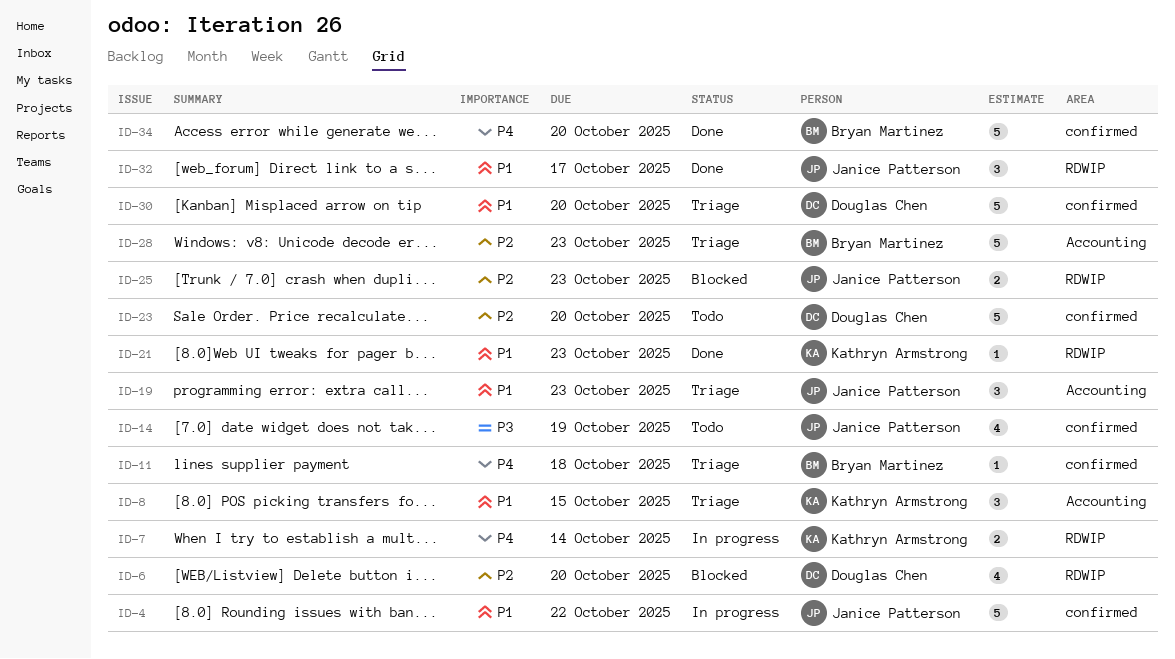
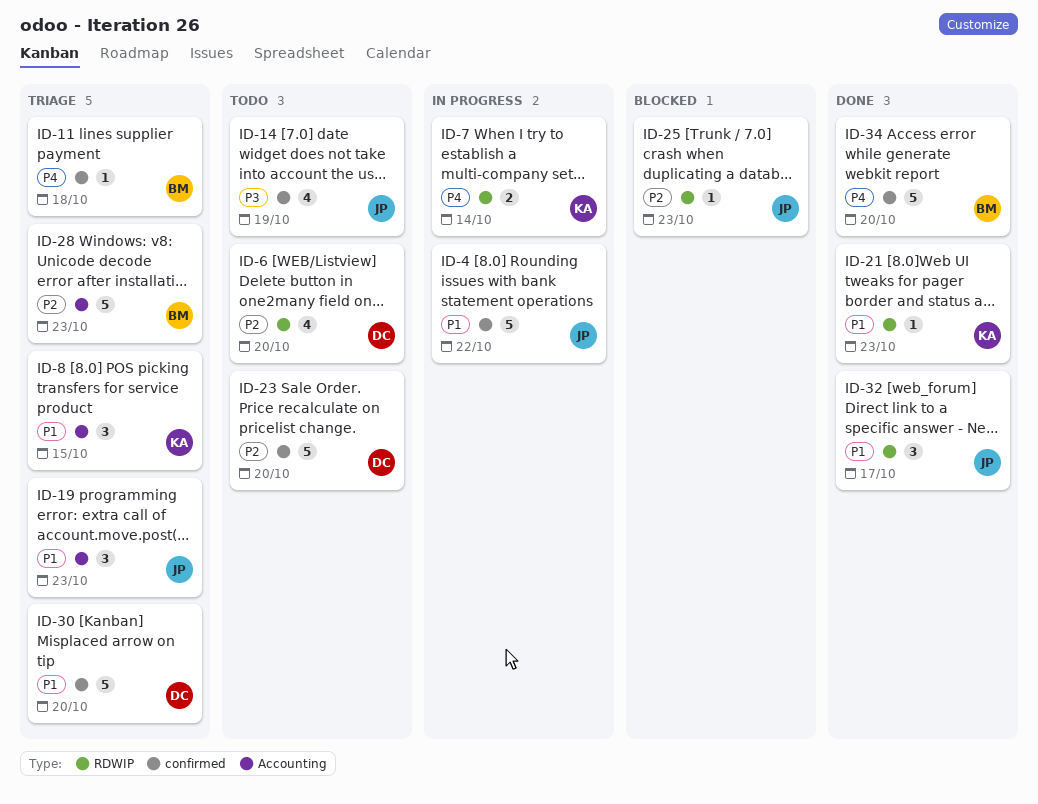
ID-6, status: Blocked -> Todo
ID-25, estimate: 2 -> 1

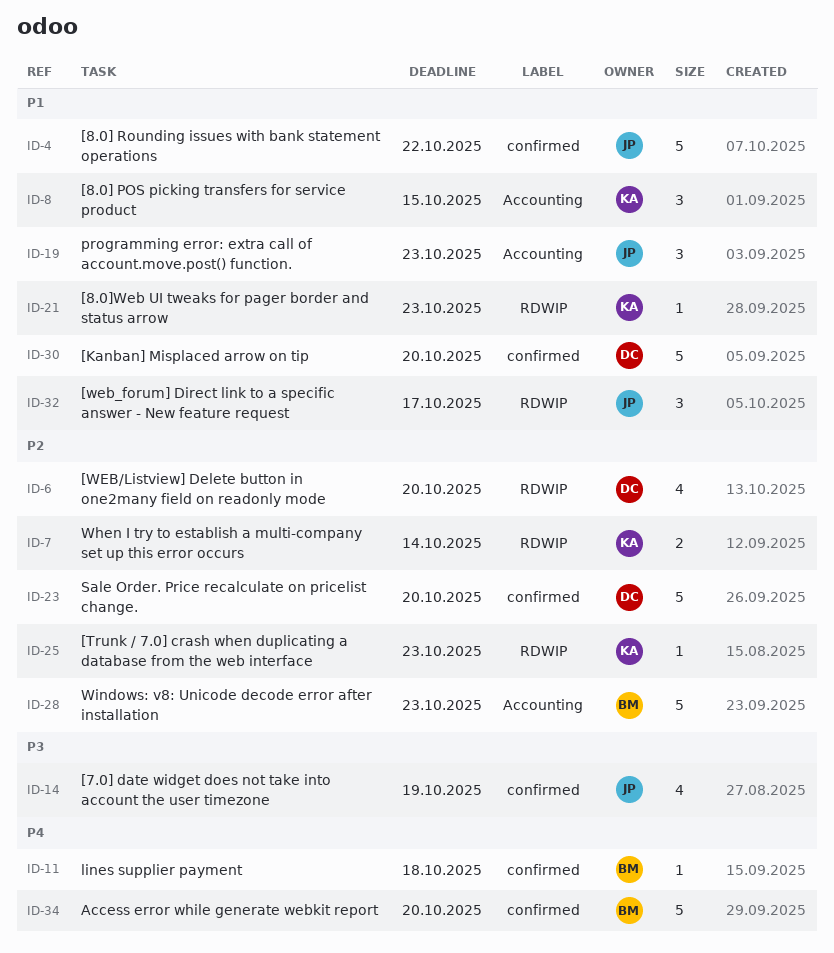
ID-7, priority: P4 -> P2
ID-25, owner: JP -> KA

